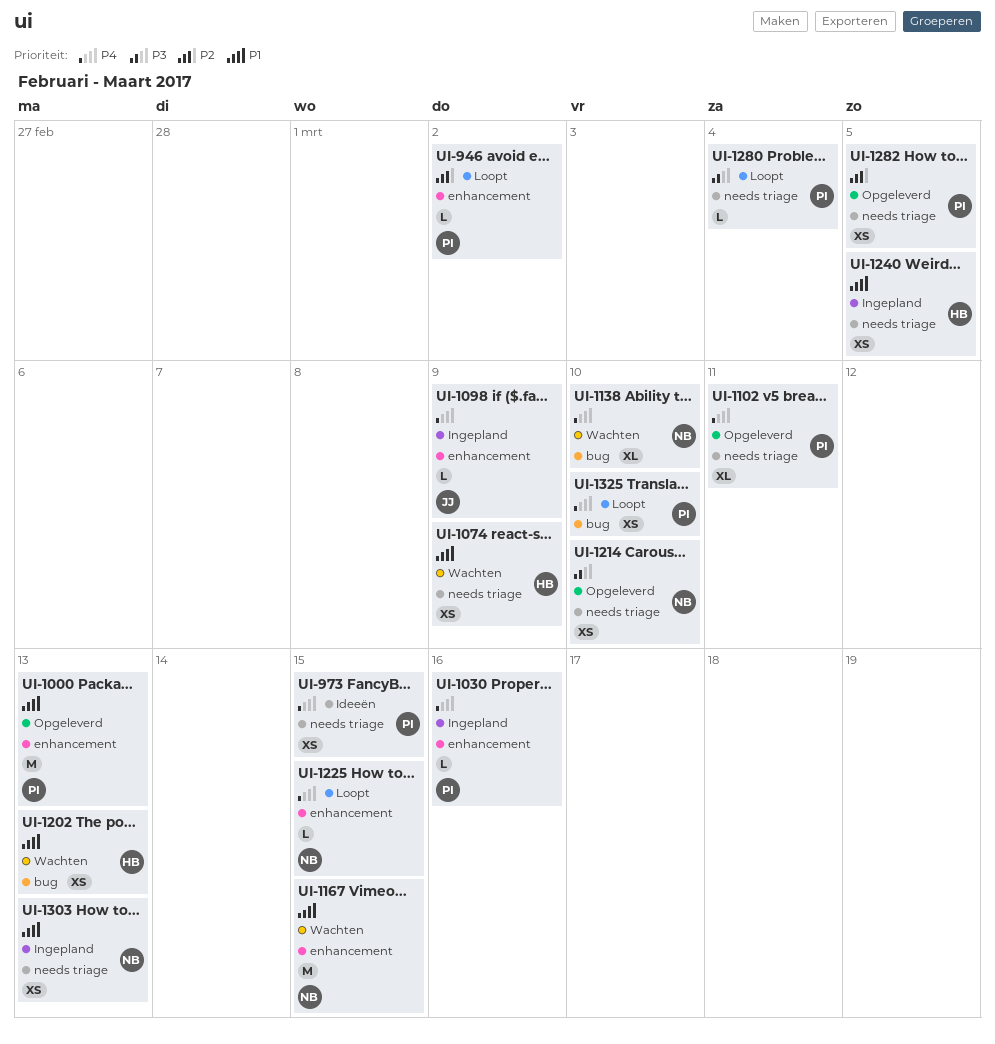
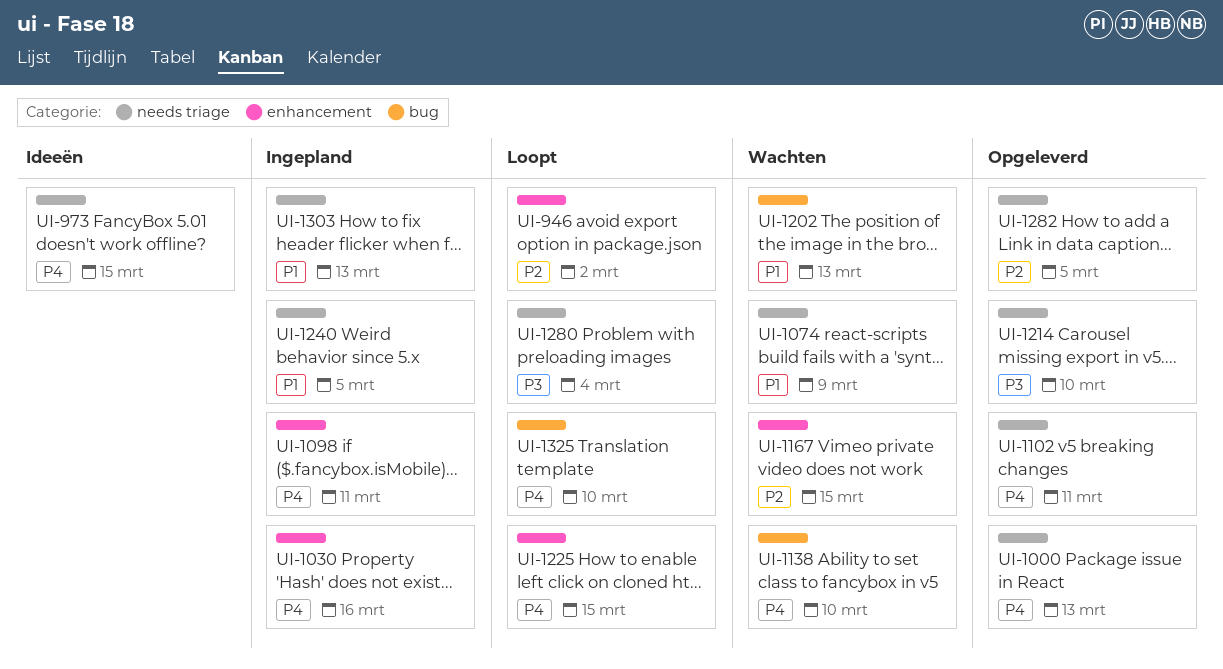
UI-1000, priority: P1 -> P4
UI-1000, label: enhancement -> needs triage
UI-1098, due: Mar 9 -> Mar 11
UI-1167, priority: P1 -> P2

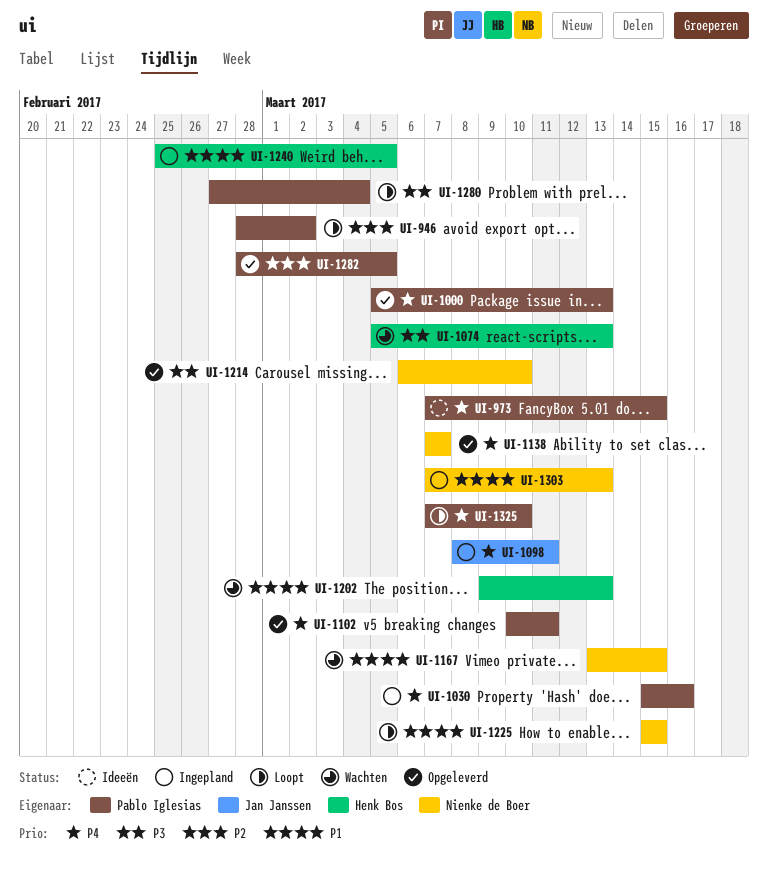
UI-1074, priority: P1 -> P3
UI-1074, due: Mar 9 -> Mar 13
UI-1138, status: Wachten -> Opgeleverd
UI-1138, due: Mar 10 -> Mar 7
UI-1167, priority: P2 -> P1
UI-1225, priority: P4 -> P1

